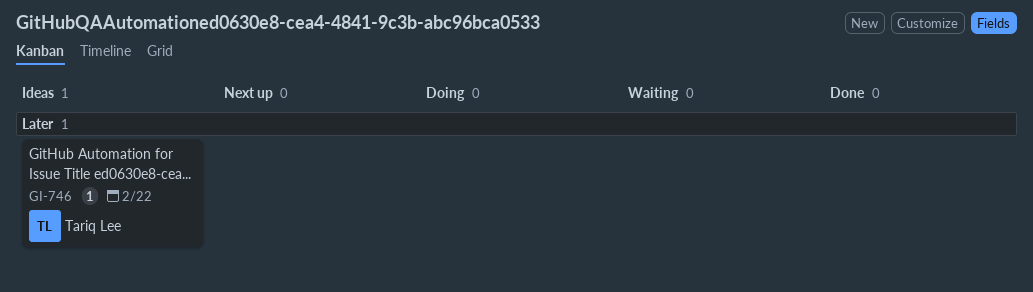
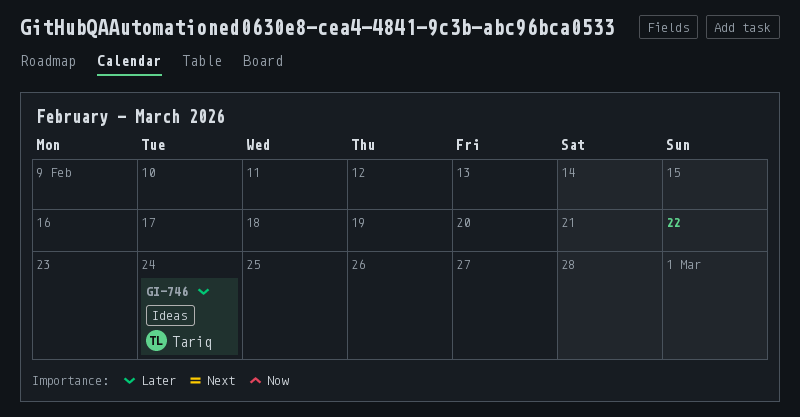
GI-746, due: Feb 22 -> Feb 24

